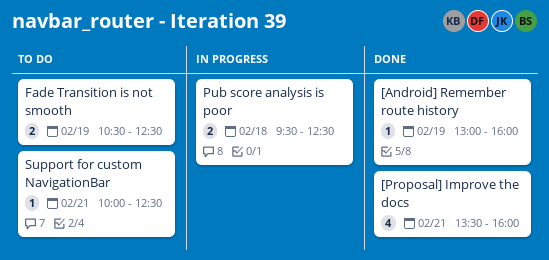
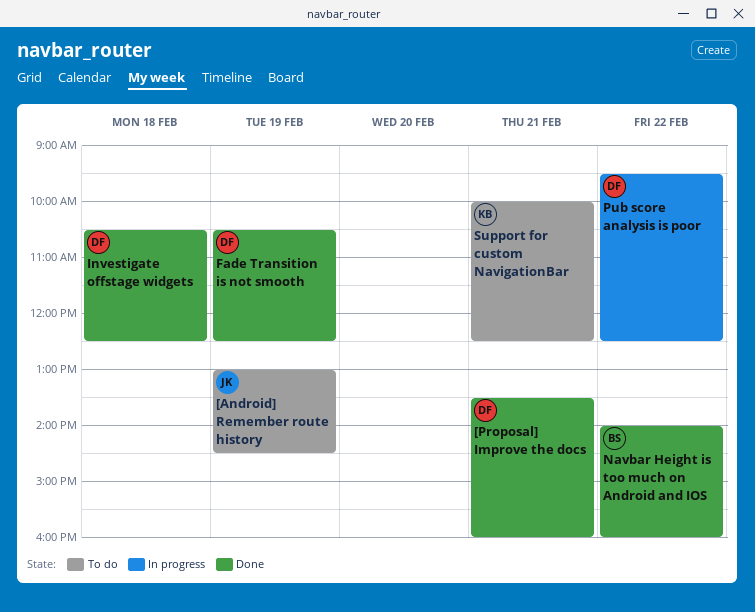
[Android] Remember route history, status: Done -> To do
[Android] Remember route history, ends: 16:00 -> 14:30
Fade Transition is not smooth, status: To do -> Done
Investigate offstage widgets: none -> present
Navbar Height is too much on Android and IOS: none -> present
Pub score analysis is poor, day: Feb 18 -> Feb 22

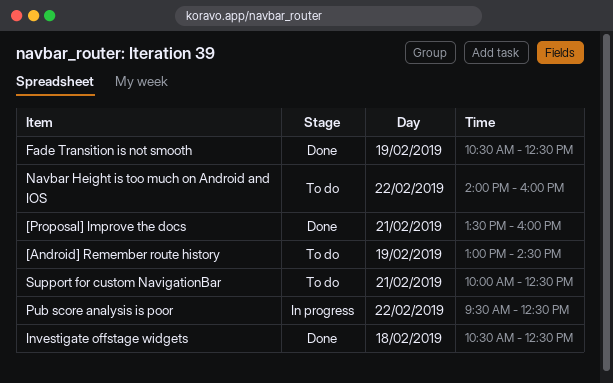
Navbar Height is too much on Android and IOS, status: Done -> To do

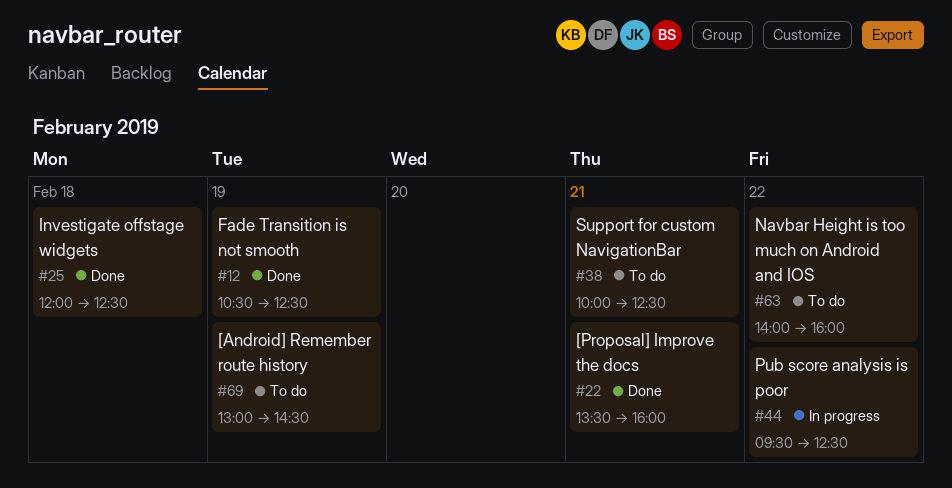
Investigate offstage widgets, begins: 10:30 -> 12:00

